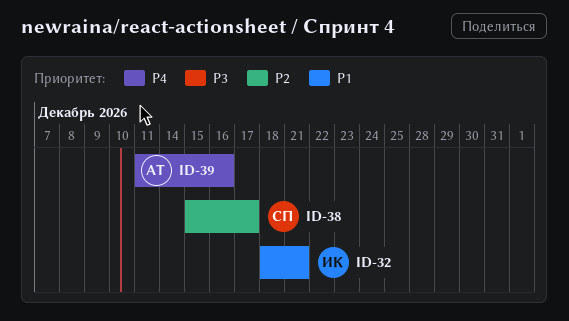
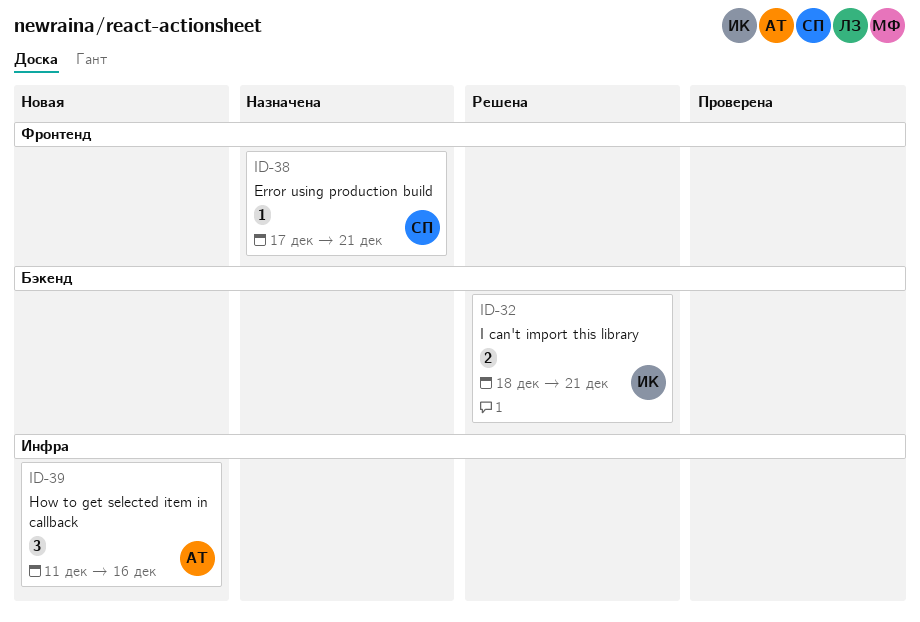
ID-38, start: Dec 15 -> Dec 17
ID-38, due: Dec 17 -> Dec 21

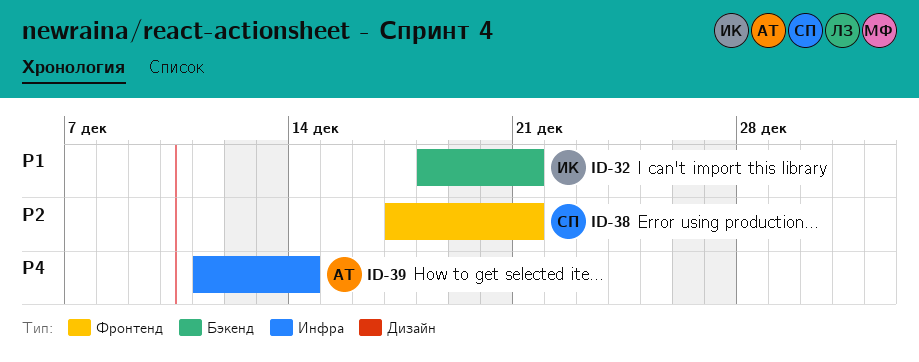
ID-39, due: Dec 16 -> Dec 14

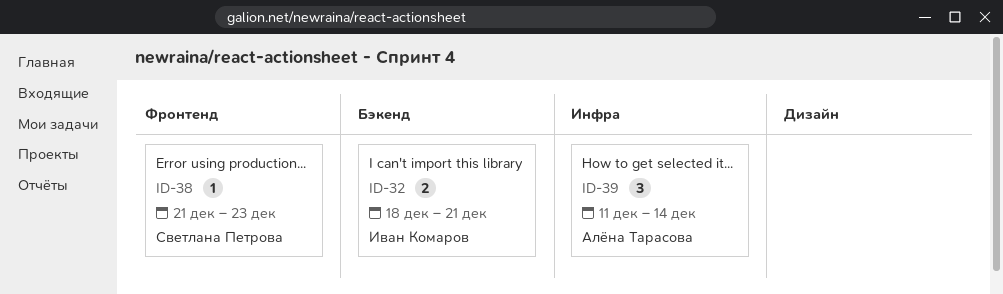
ID-38, start: Dec 17 -> Dec 21
ID-38, due: Dec 21 -> Dec 23

